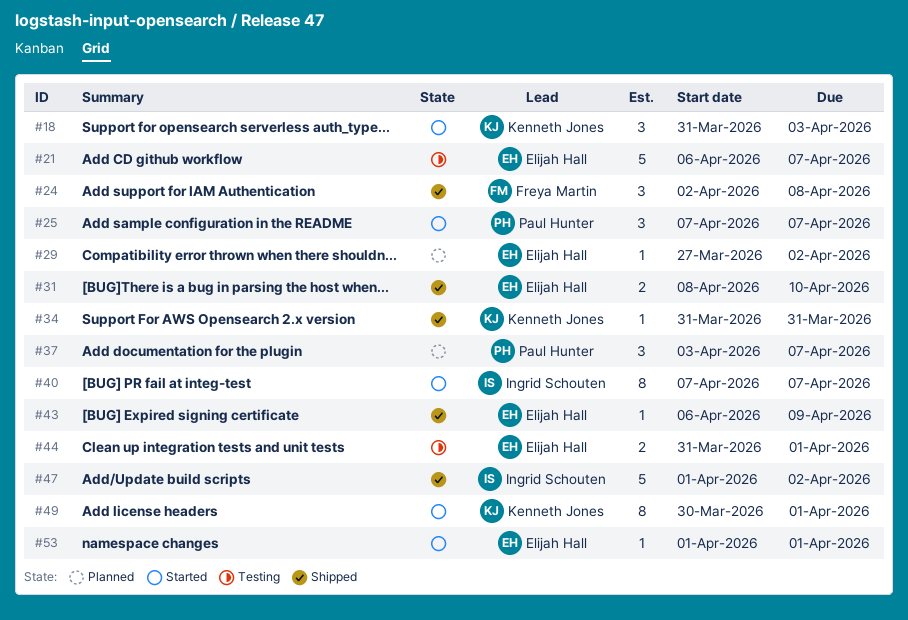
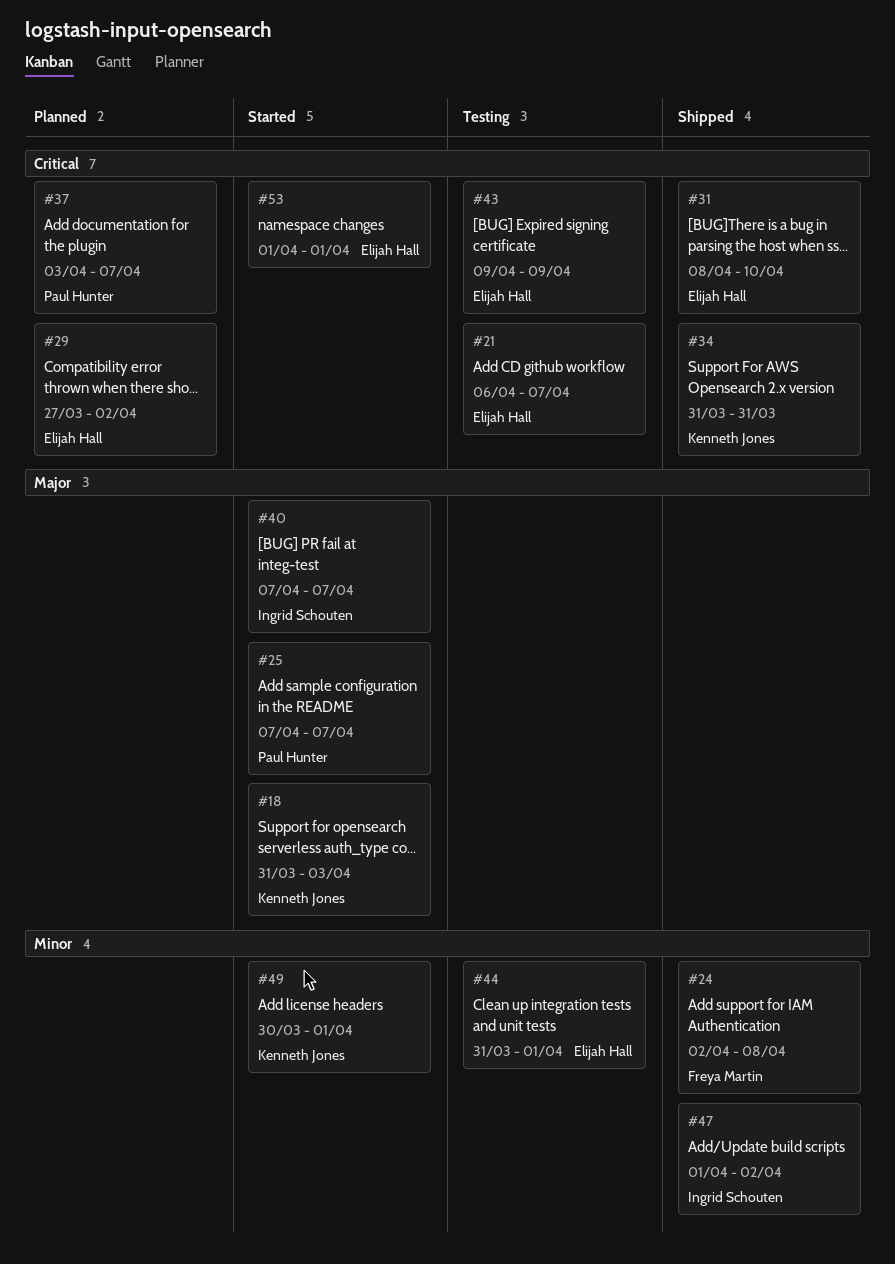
#43, status: Shipped -> Testing
#43, start: Apr 6 -> Apr 9

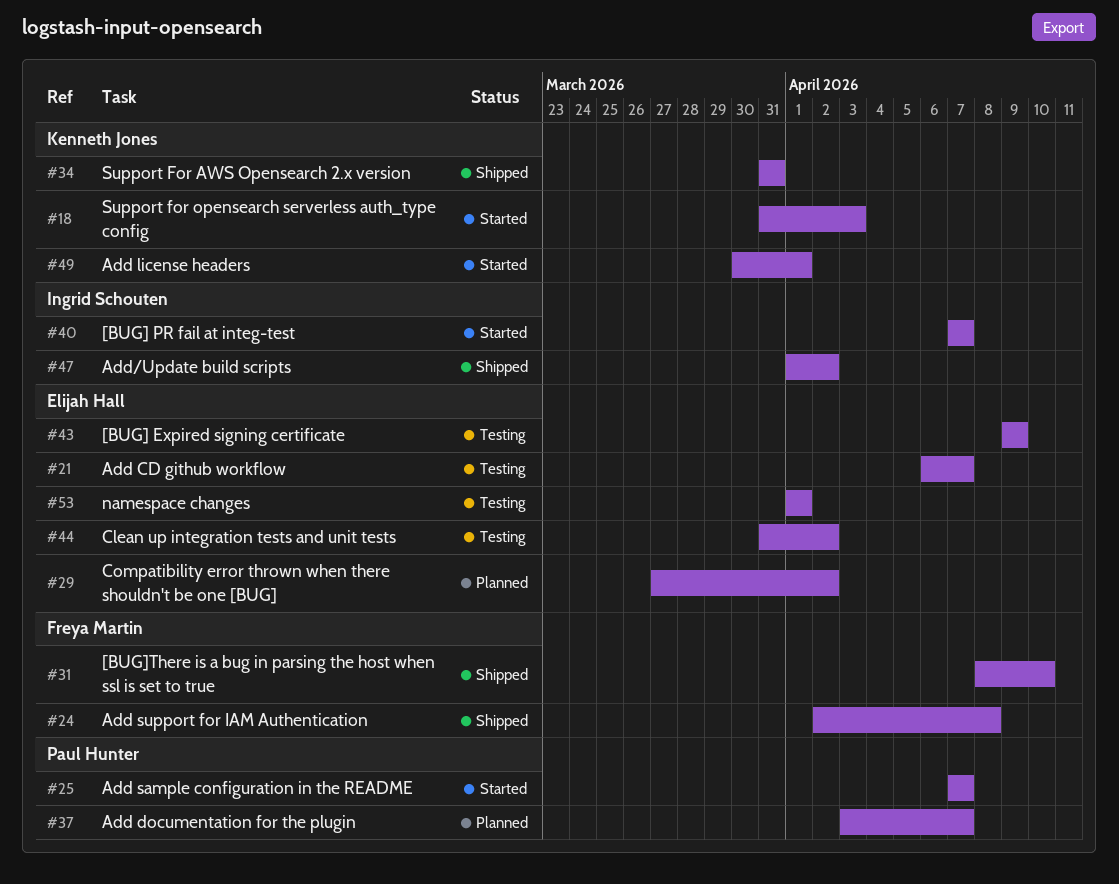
#31, owner: Elijah Hall -> Freya Martin
#44, due: Apr 1 -> Apr 2
#53, status: Started -> Testing

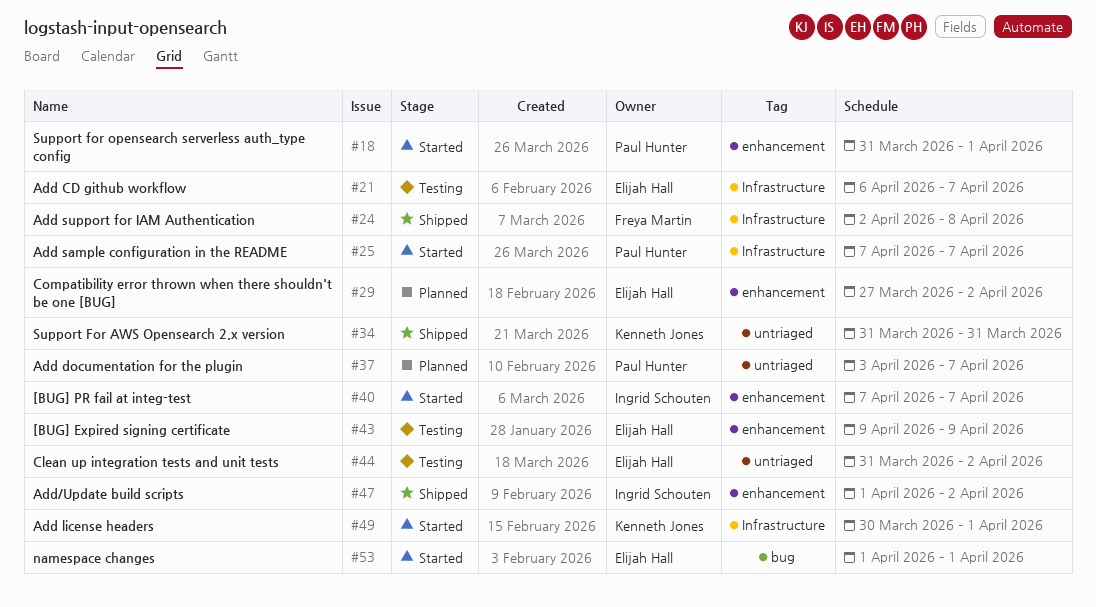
#18, owner: Kenneth Jones -> Paul Hunter
#18, due: Apr 3 -> Apr 1
#31: present -> none
#53, status: Testing -> Started

